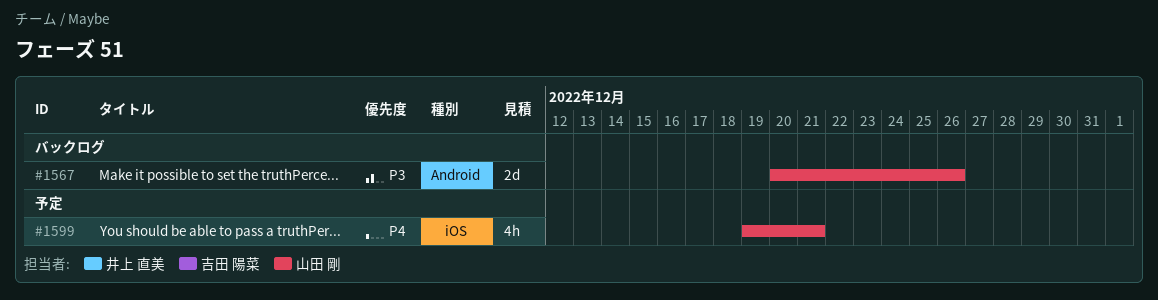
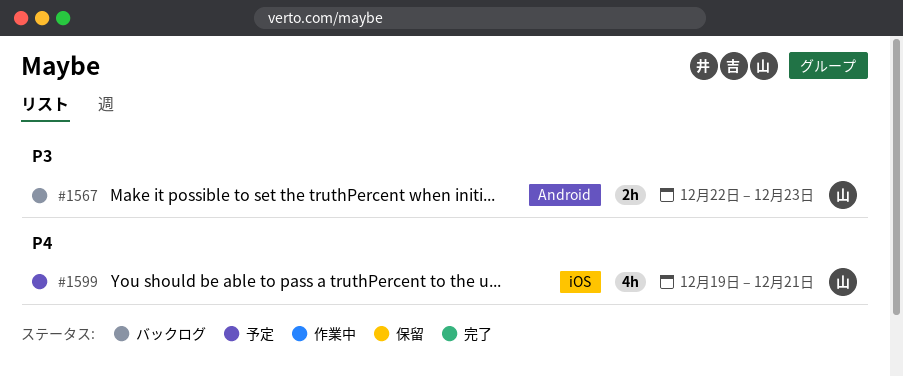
#1567, estimate: 2d -> 2h
#1567, start: Dec 20 -> Dec 22
#1567, due: Dec 26 -> Dec 23

